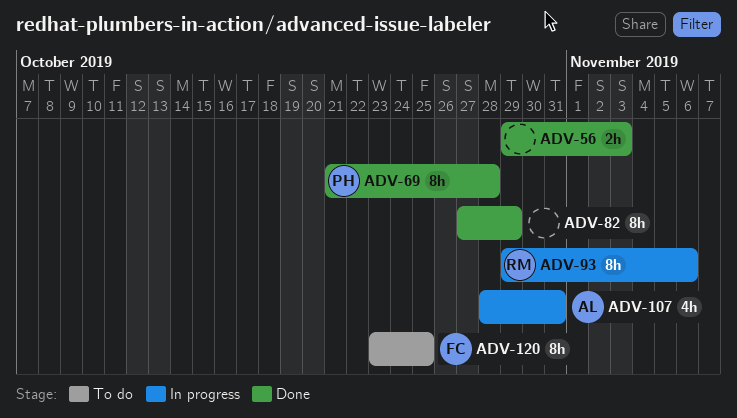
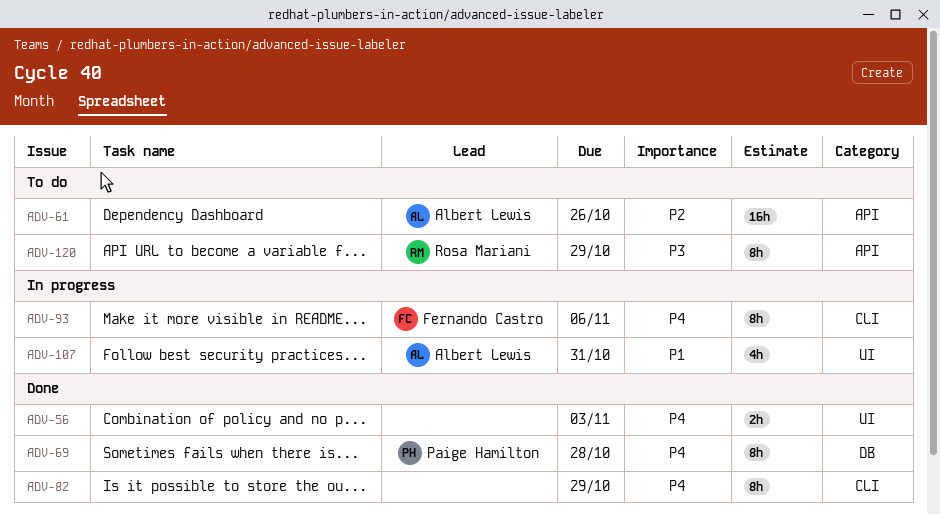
ADV-61: none -> present
ADV-93, owner: Rosa Mariani -> Fernando Castro
ADV-120, owner: Fernando Castro -> Rosa Mariani
ADV-120, due: Oct 25 -> Oct 29

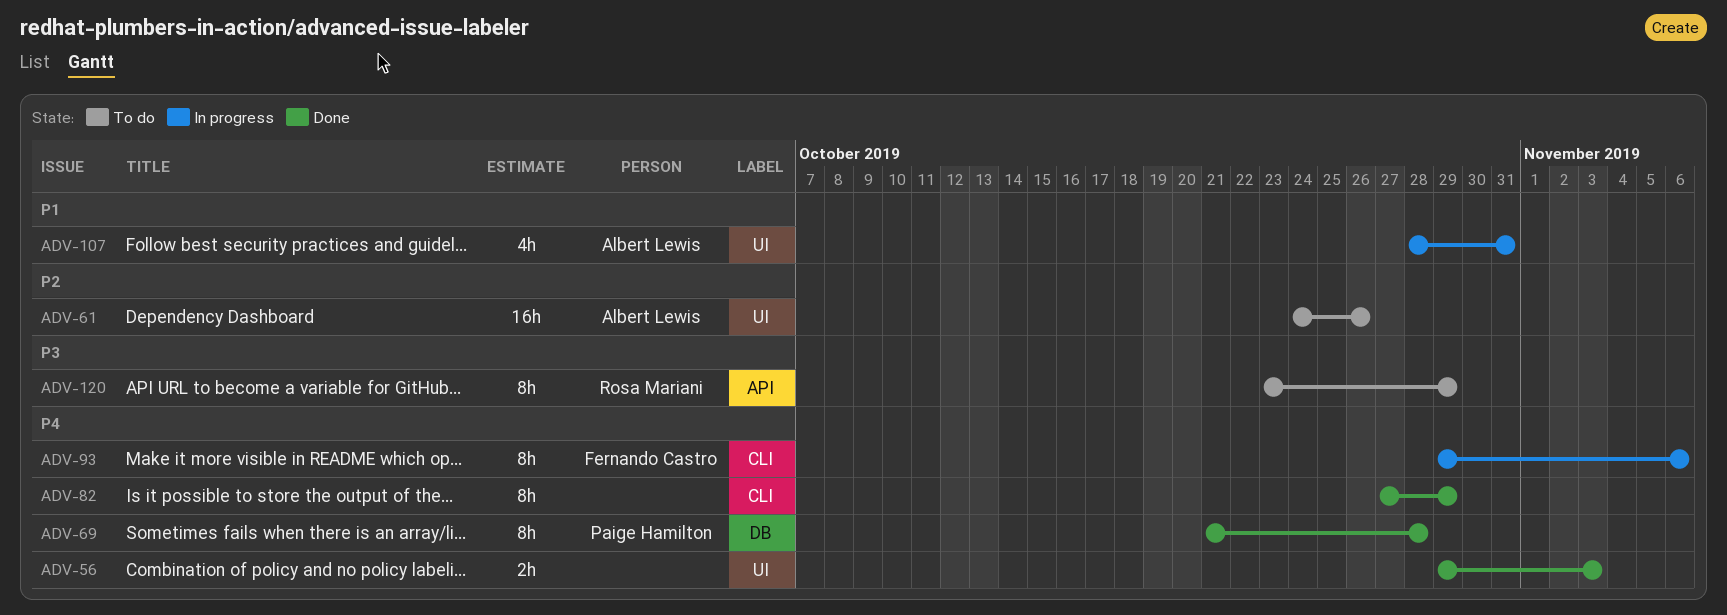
ADV-61, label: API -> UI

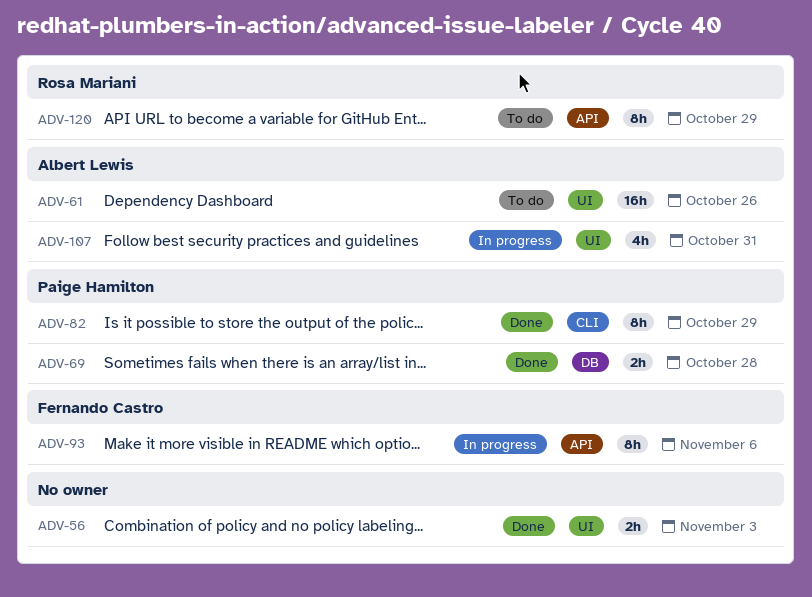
ADV-69, estimate: 8h -> 2h
ADV-82, owner: none -> Paige Hamilton
ADV-93, label: CLI -> API

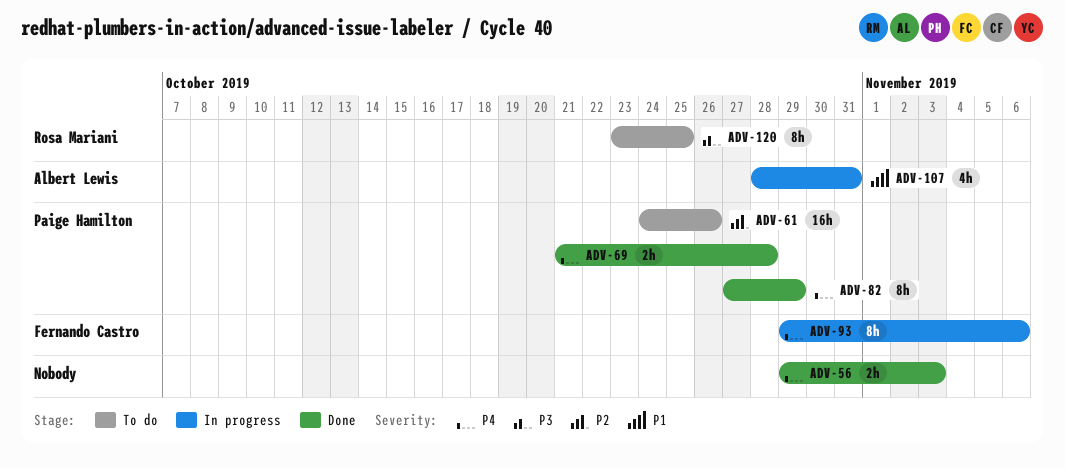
ADV-61, owner: Albert Lewis -> Paige Hamilton
ADV-120, due: Oct 29 -> Oct 25

